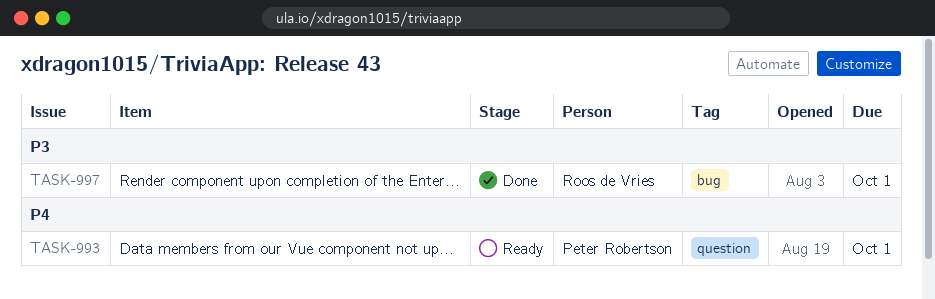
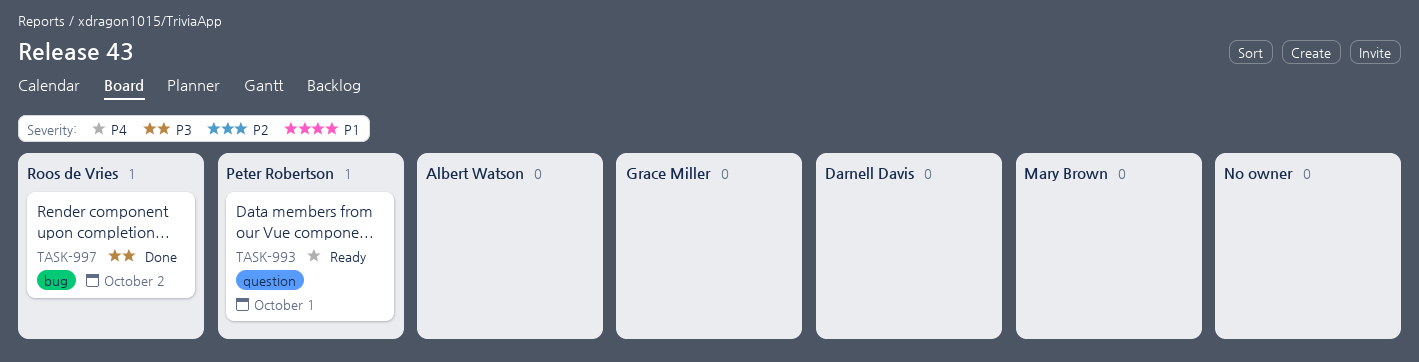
TASK-997, due: Oct 1 -> Oct 2

